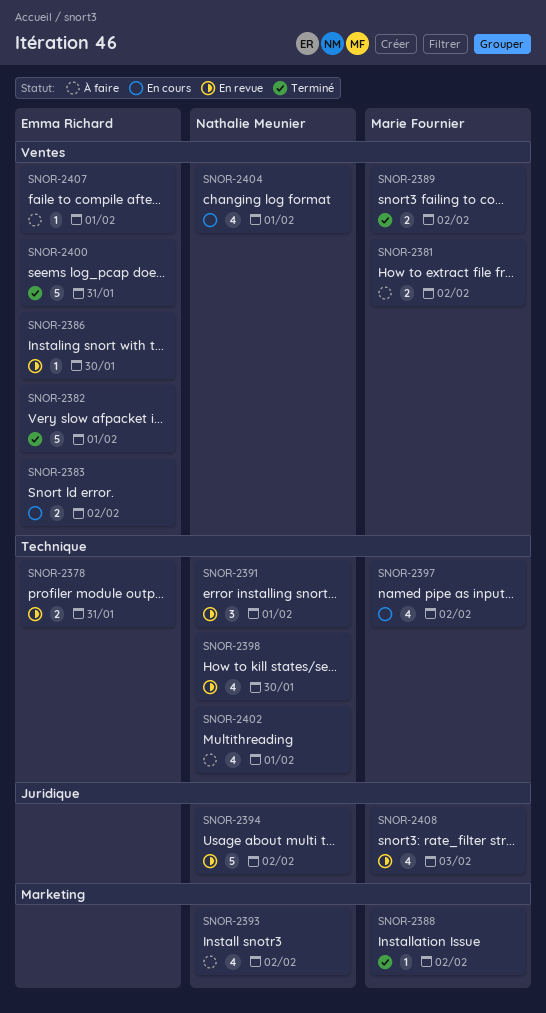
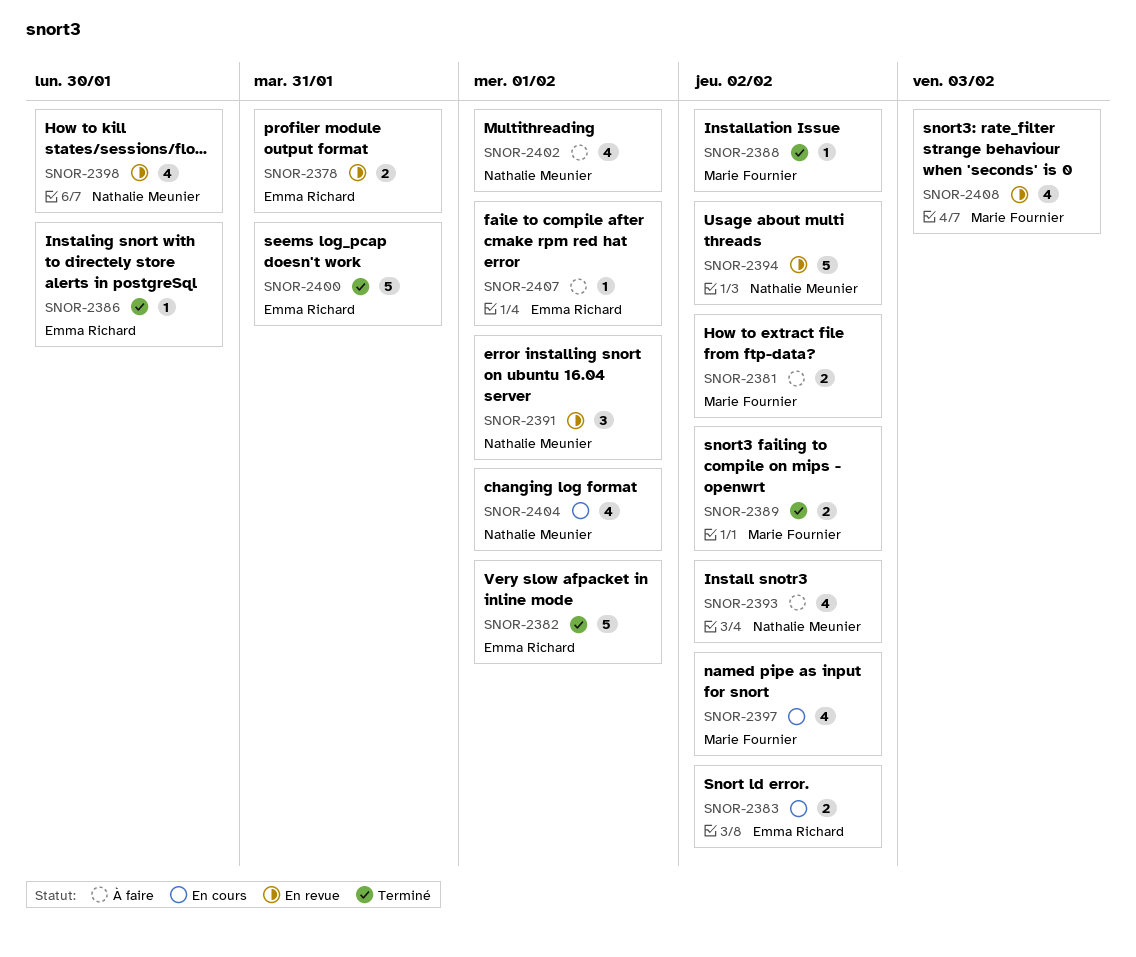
SNOR-2386, status: En revue -> Terminé

